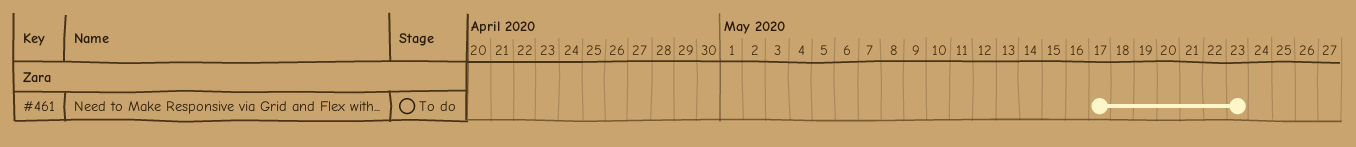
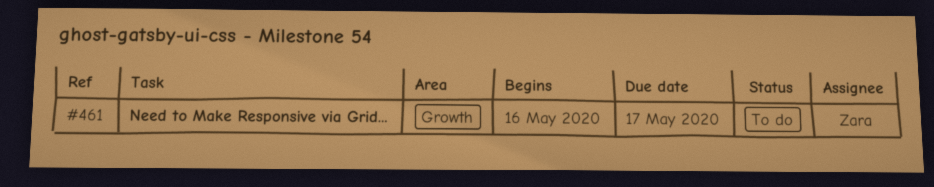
#461, start: May 17 -> May 16
#461, due: May 23 -> May 17

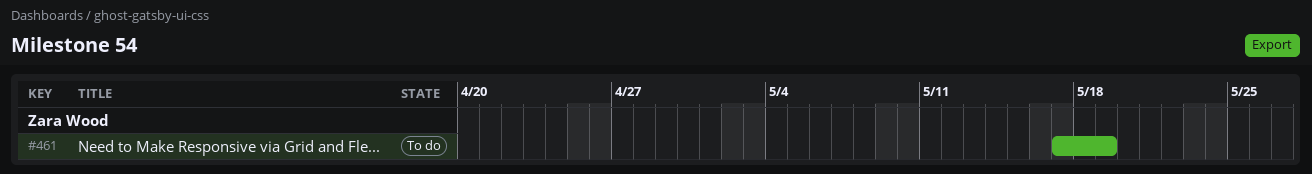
#461, start: May 16 -> May 17
#461, due: May 17 -> May 19

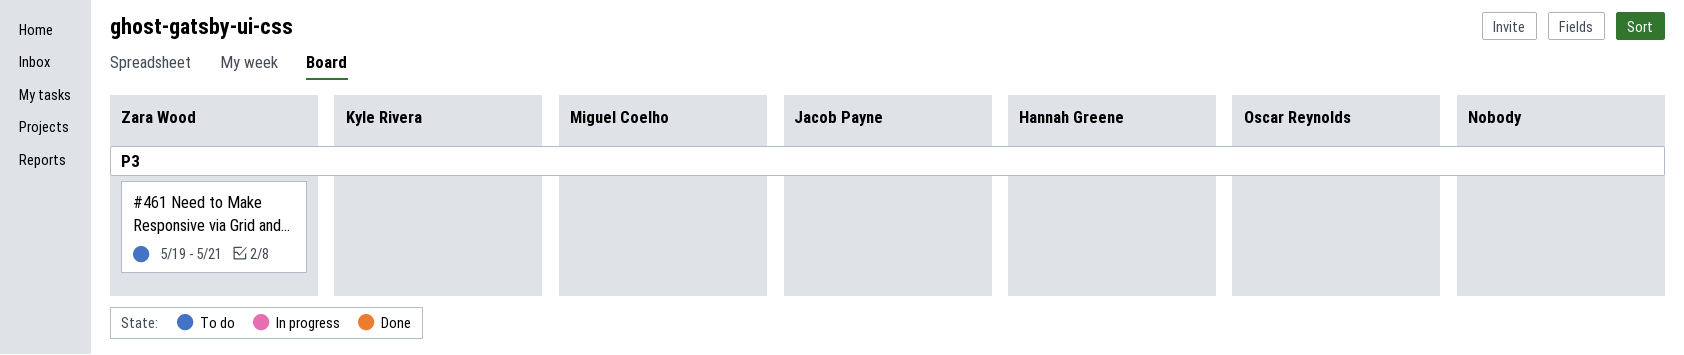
#461, start: May 17 -> May 19
#461, due: May 19 -> May 21

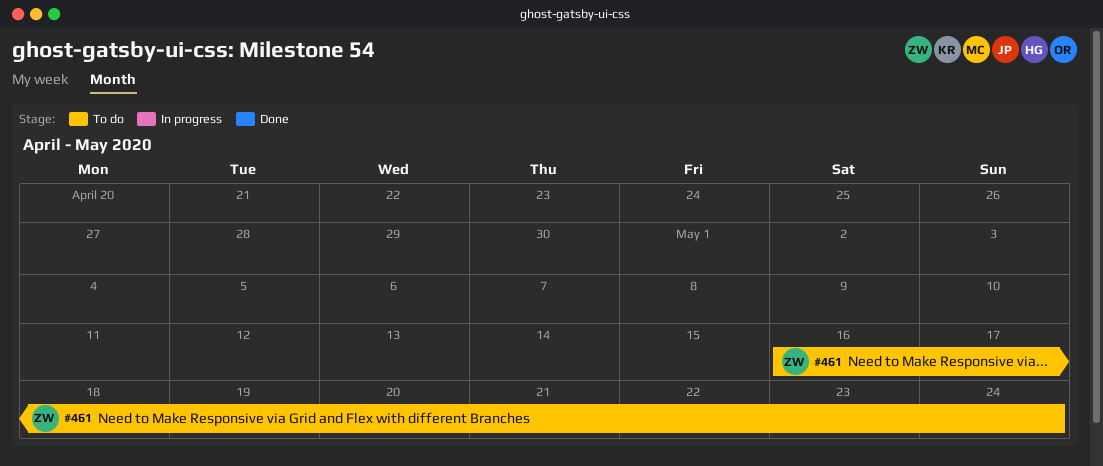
#461, start: May 19 -> May 16
#461, due: May 21 -> May 24

